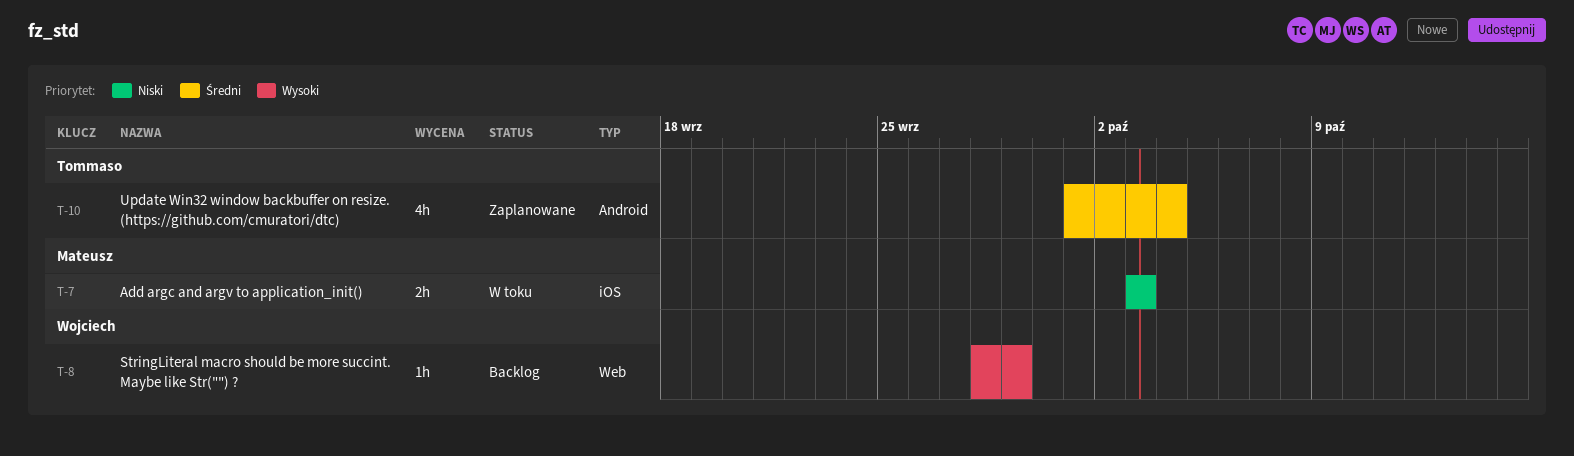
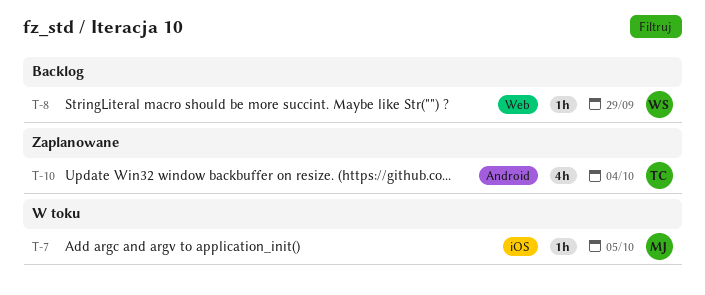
T-7, estimate: 2h -> 1h
T-7, due: Oct 3 -> Oct 5

